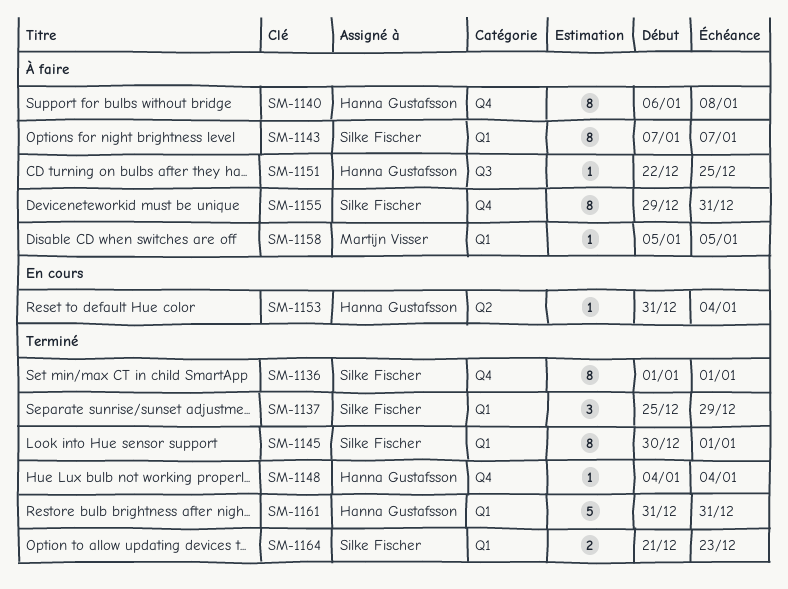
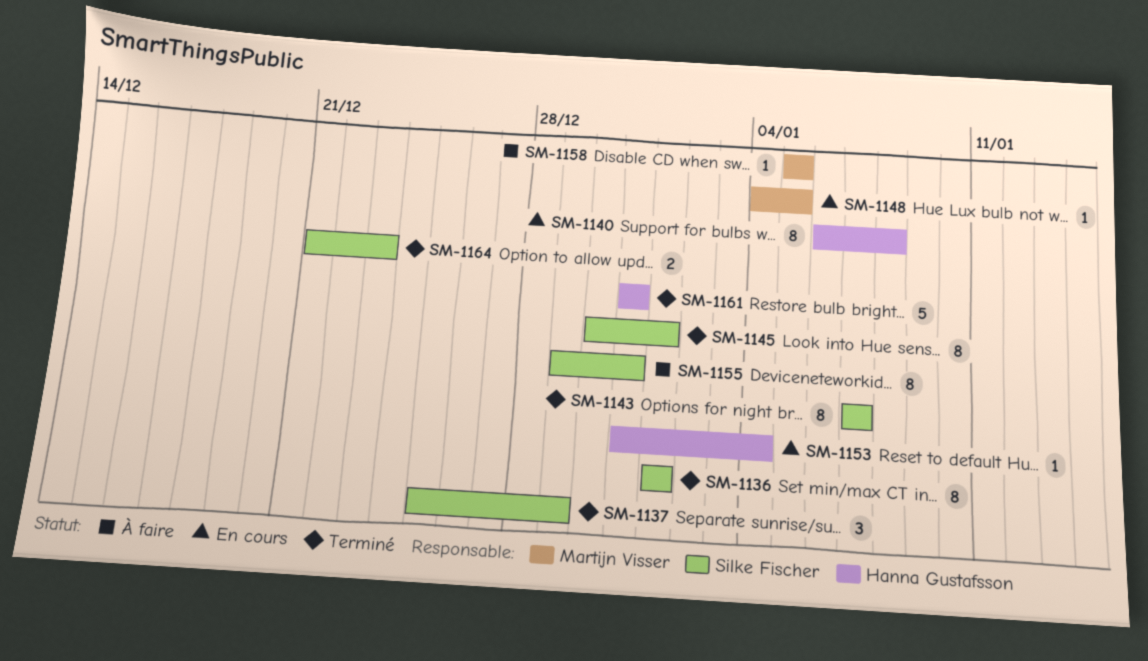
SM-1140, status: À faire -> En cours
SM-1143, status: À faire -> Terminé
SM-1148, status: Terminé -> En cours
SM-1148, owner: Hanna Gustafsson -> Martijn Visser
SM-1148, due: Jan 4 -> Jan 5
SM-1151: present -> none

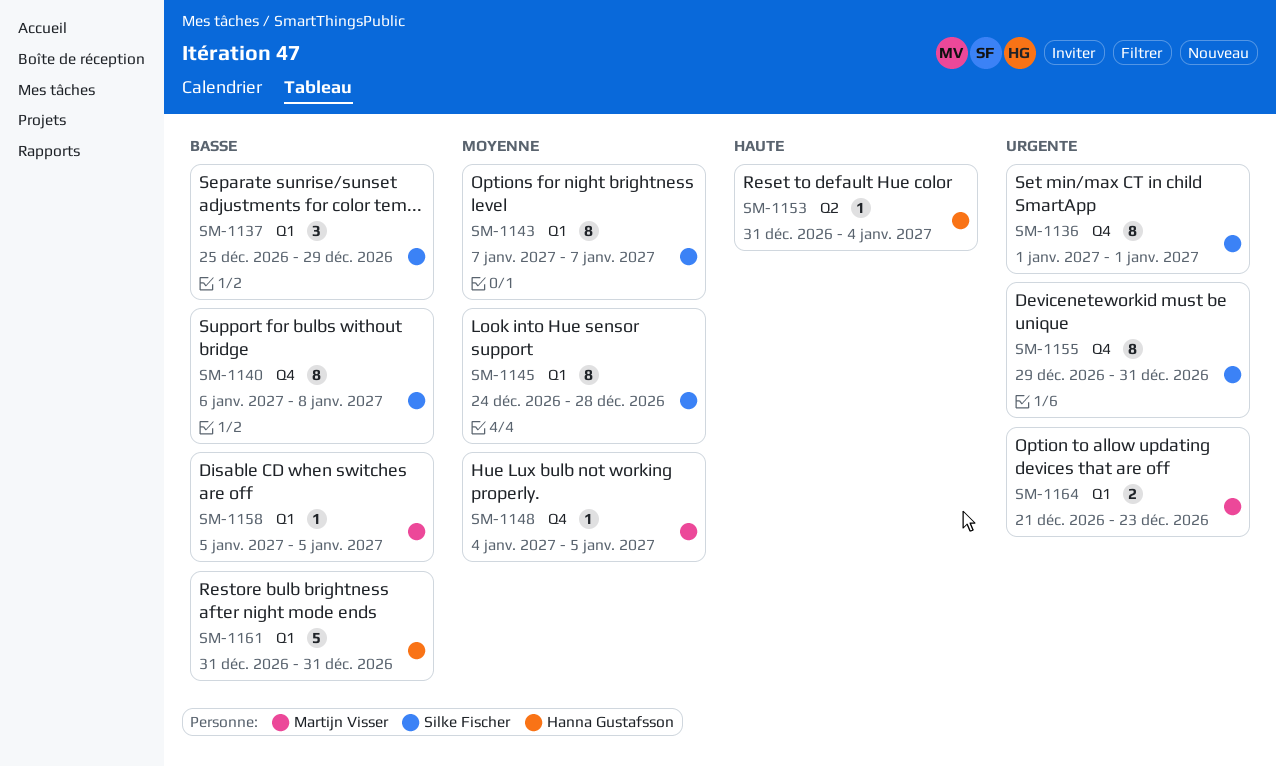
SM-1140, owner: Hanna Gustafsson -> Silke Fischer
SM-1145, start: Dec 30 -> Dec 24
SM-1145, due: Jan 1 -> Dec 28
SM-1164, owner: Silke Fischer -> Martijn Visser

